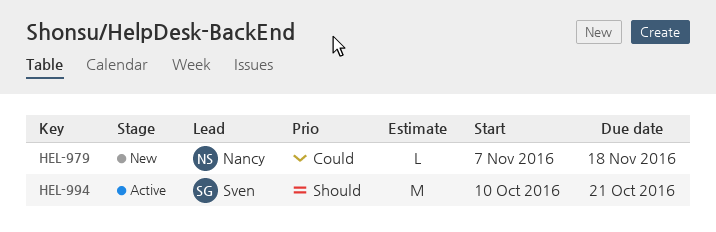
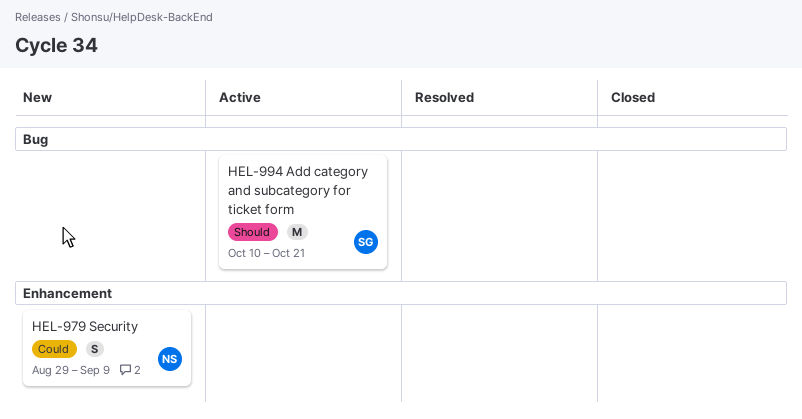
HEL-979, estimate: L -> S
HEL-979, start: Nov 7 -> Aug 29
HEL-979, due: Nov 18 -> Sep 9

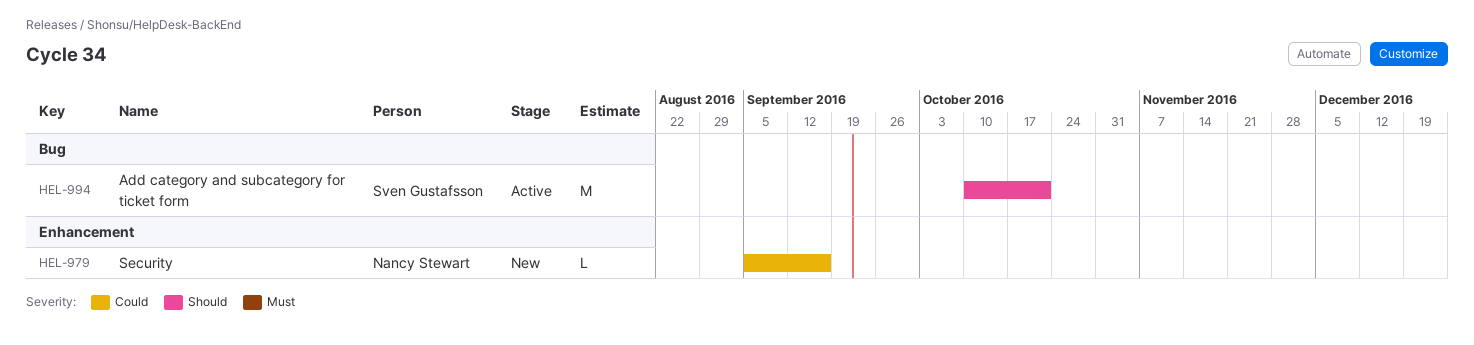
HEL-979, estimate: S -> L
HEL-979, start: Aug 29 -> Sep 5
HEL-979, due: Sep 9 -> Sep 16

